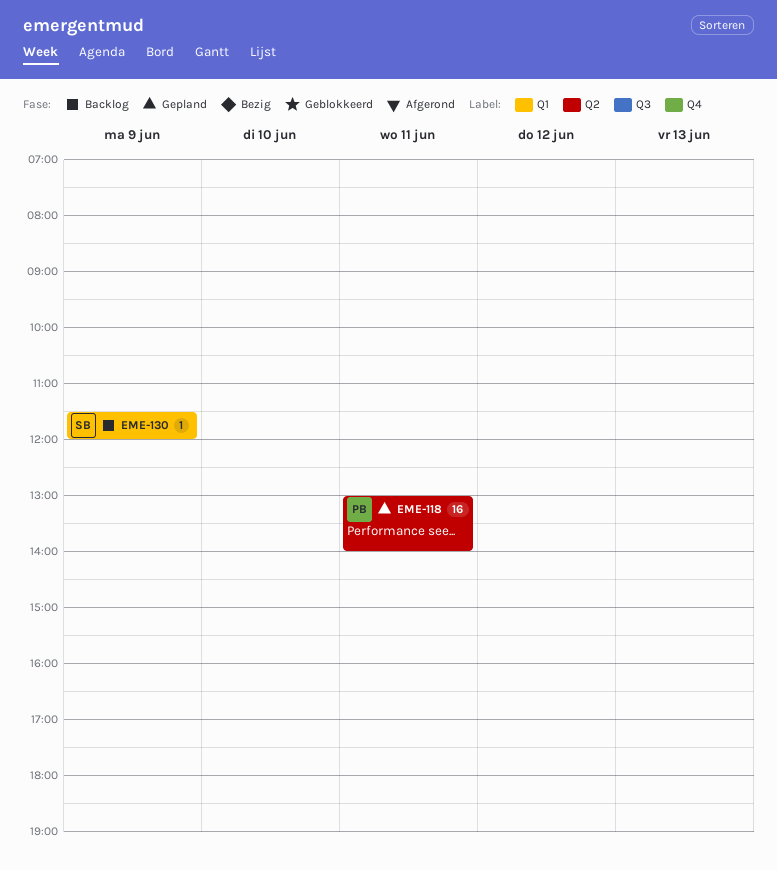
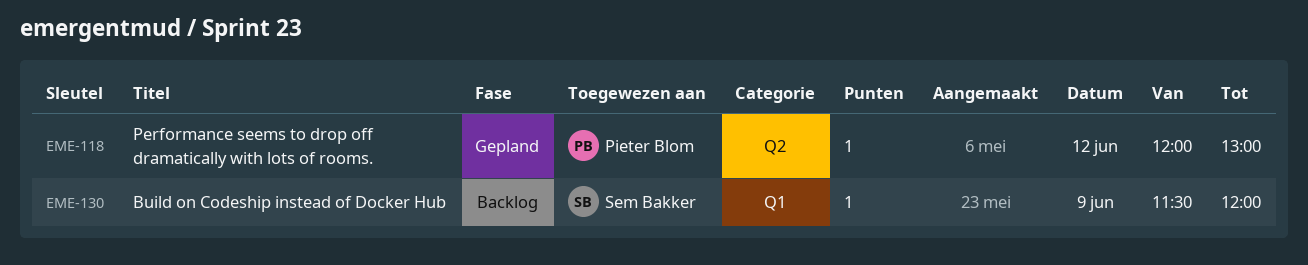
EME-118, estimate: 16 -> 1
EME-118, day: Jun 11 -> Jun 12
EME-118, begins: 13:00 -> 12:00
EME-118, ends: 14:00 -> 13:00

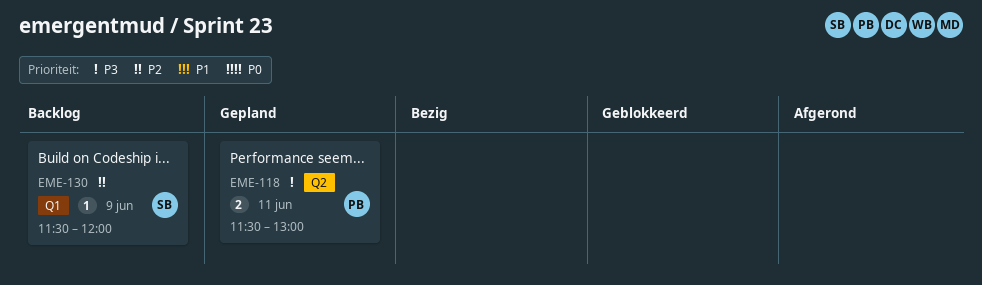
EME-118, estimate: 1 -> 2
EME-118, day: Jun 12 -> Jun 11
EME-118, begins: 12:00 -> 11:30

